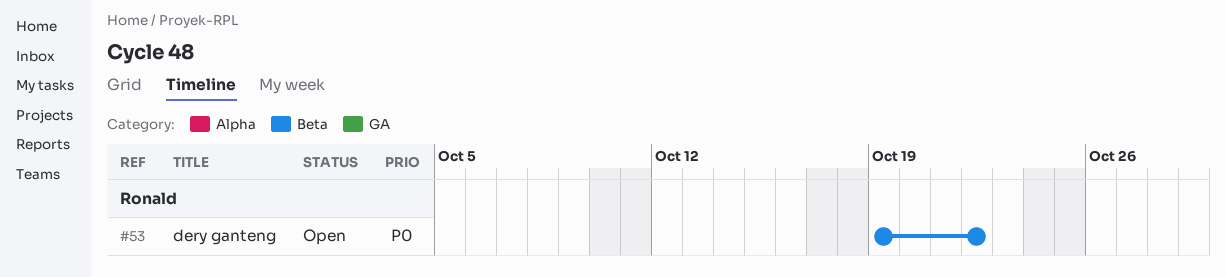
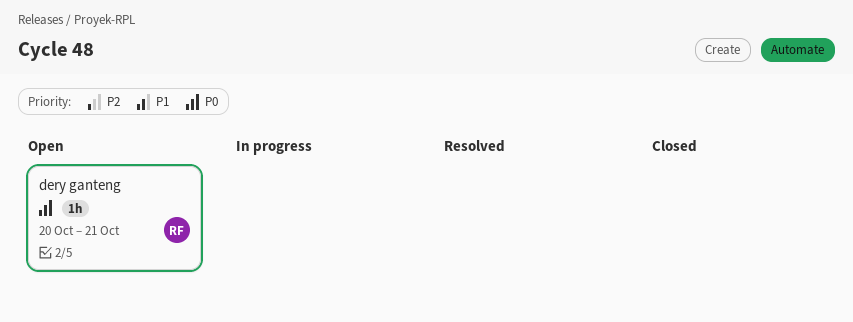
dery ganteng, start: Oct 19 -> Oct 20
dery ganteng, due: Oct 22 -> Oct 21

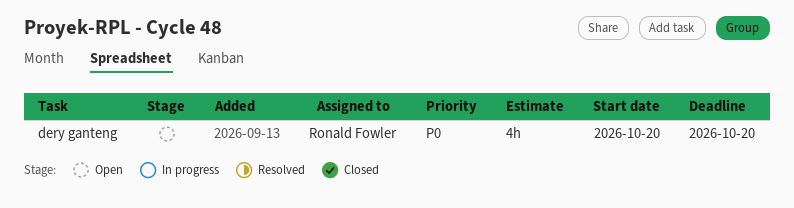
dery ganteng, estimate: 1h -> 4h
dery ganteng, due: Oct 21 -> Oct 20

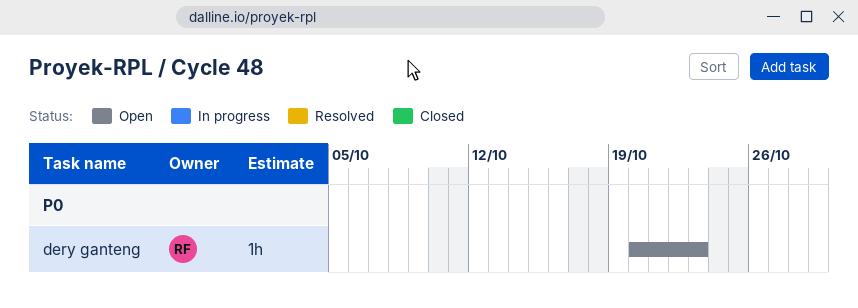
dery ganteng, estimate: 4h -> 1h
dery ganteng, due: Oct 20 -> Oct 23

